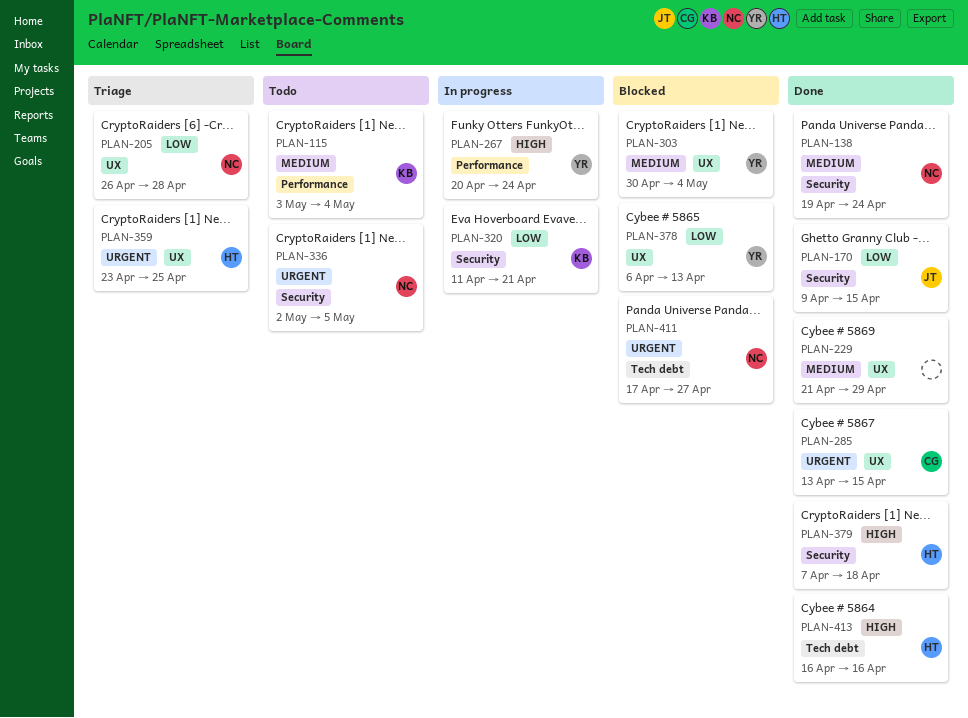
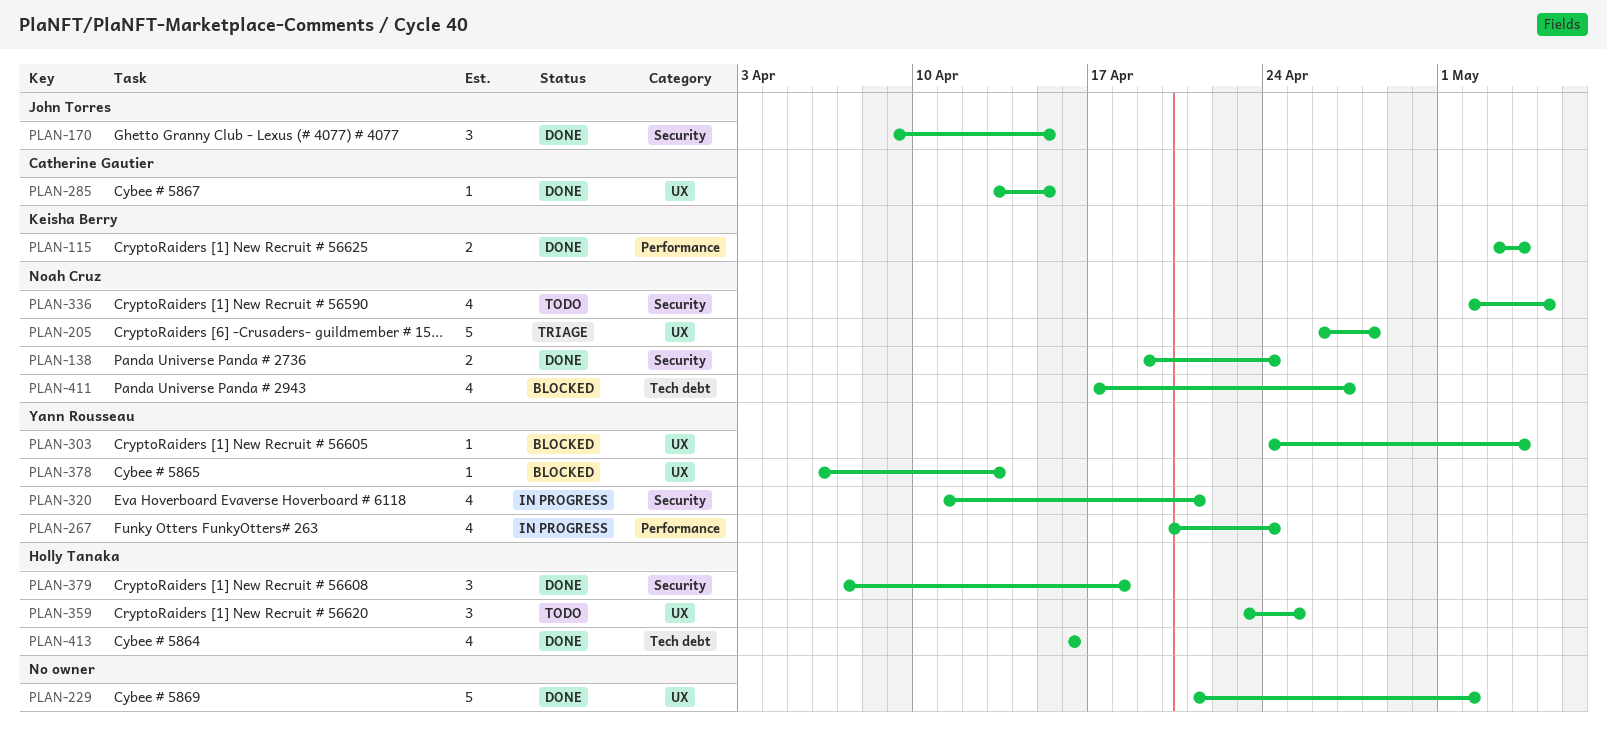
PLAN-115, status: Todo -> Done
PLAN-229, due: Apr 29 -> May 2
PLAN-303, start: Apr 30 -> Apr 24
PLAN-320, owner: Keisha Berry -> Yann Rousseau
PLAN-359, status: Triage -> Todo

